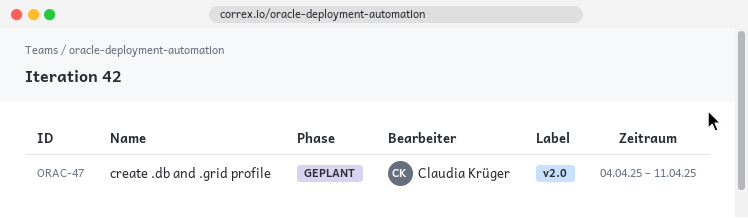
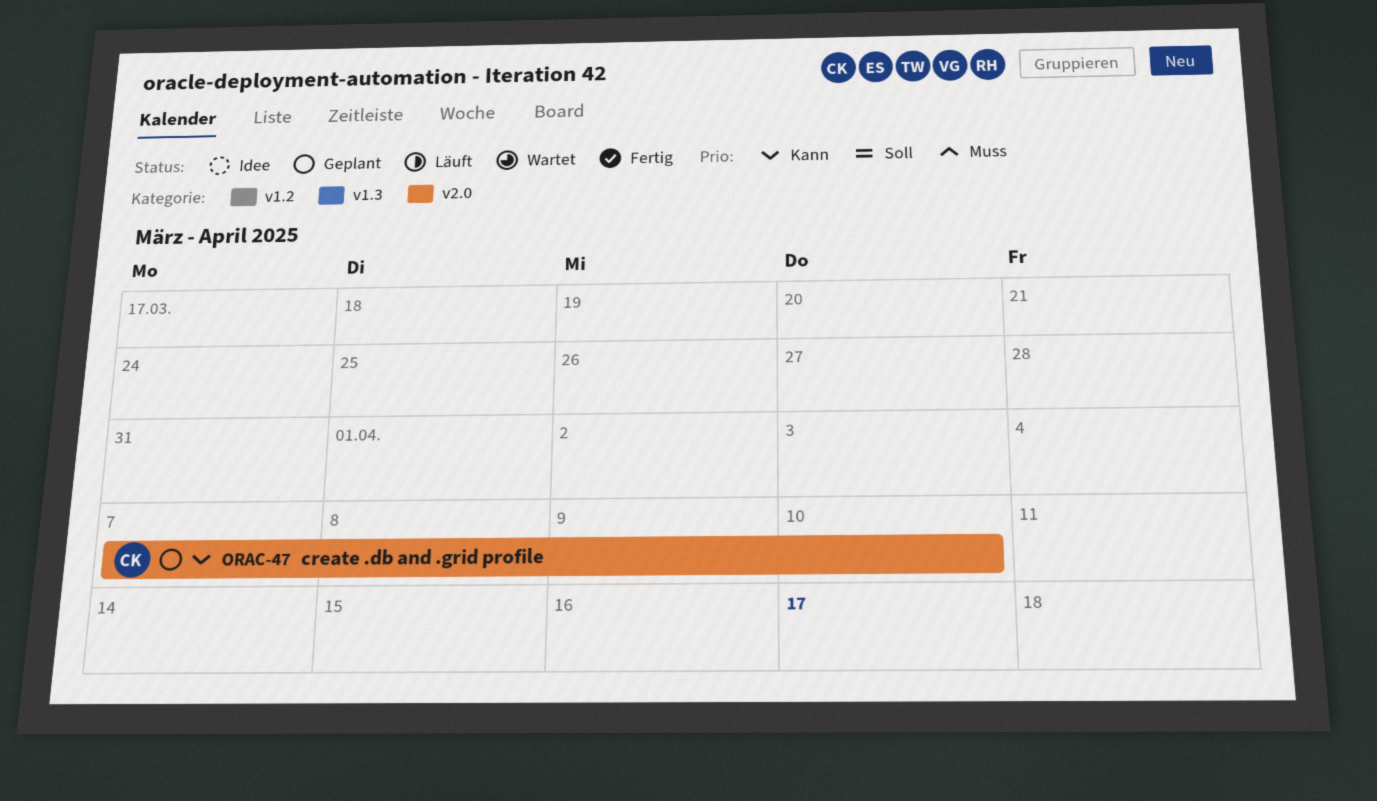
ORAC-47, start: Apr 4 -> Apr 7
ORAC-47, due: Apr 11 -> Apr 10

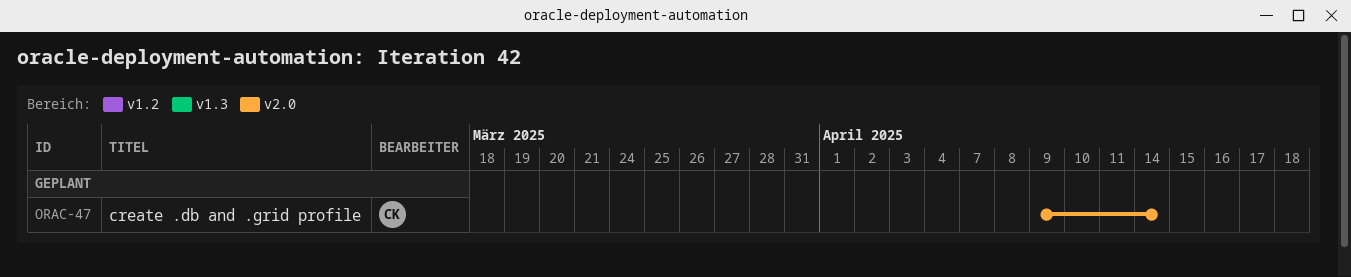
ORAC-47, start: Apr 7 -> Apr 9
ORAC-47, due: Apr 10 -> Apr 14

